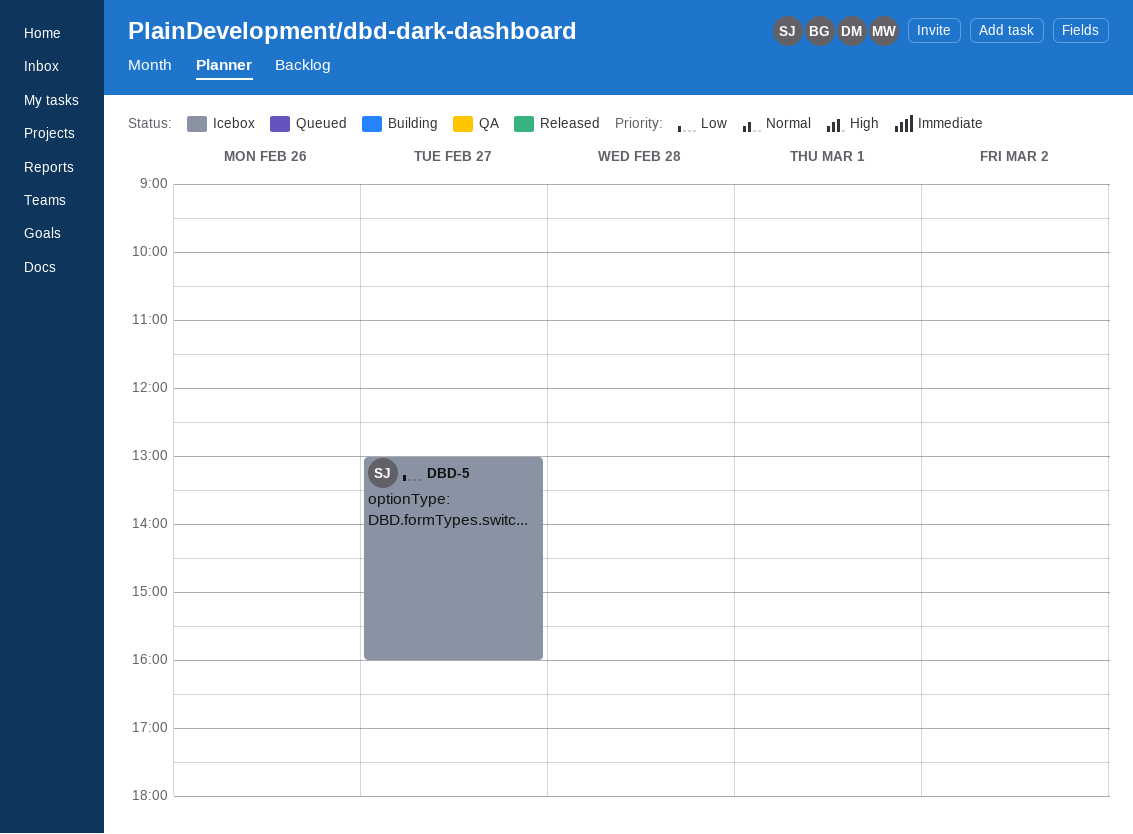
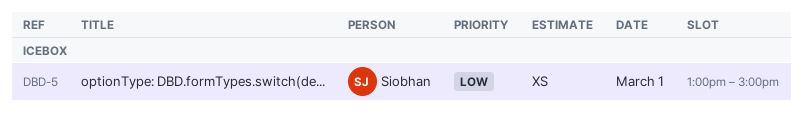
DBD-5, day: Feb 27 -> Mar 1
DBD-5, ends: 16:00 -> 15:00

